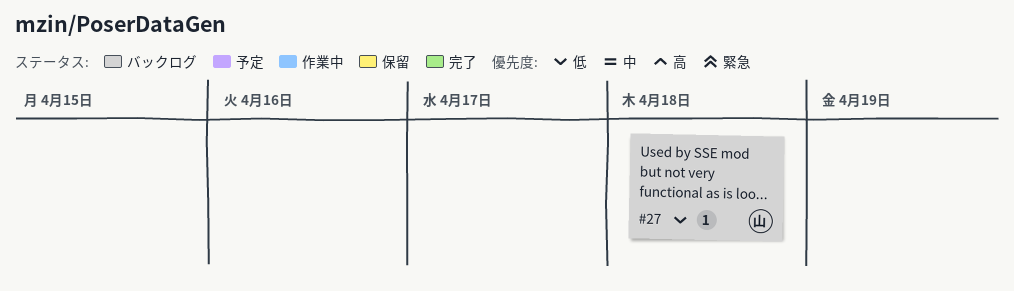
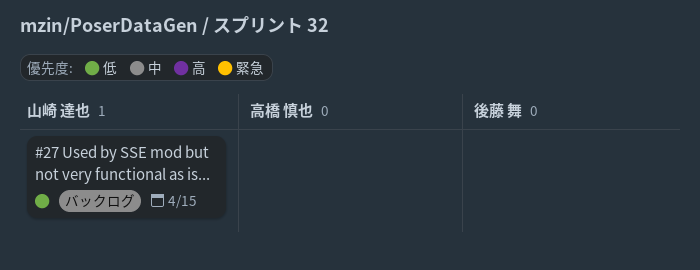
#27, due: Apr 18 -> Apr 15

